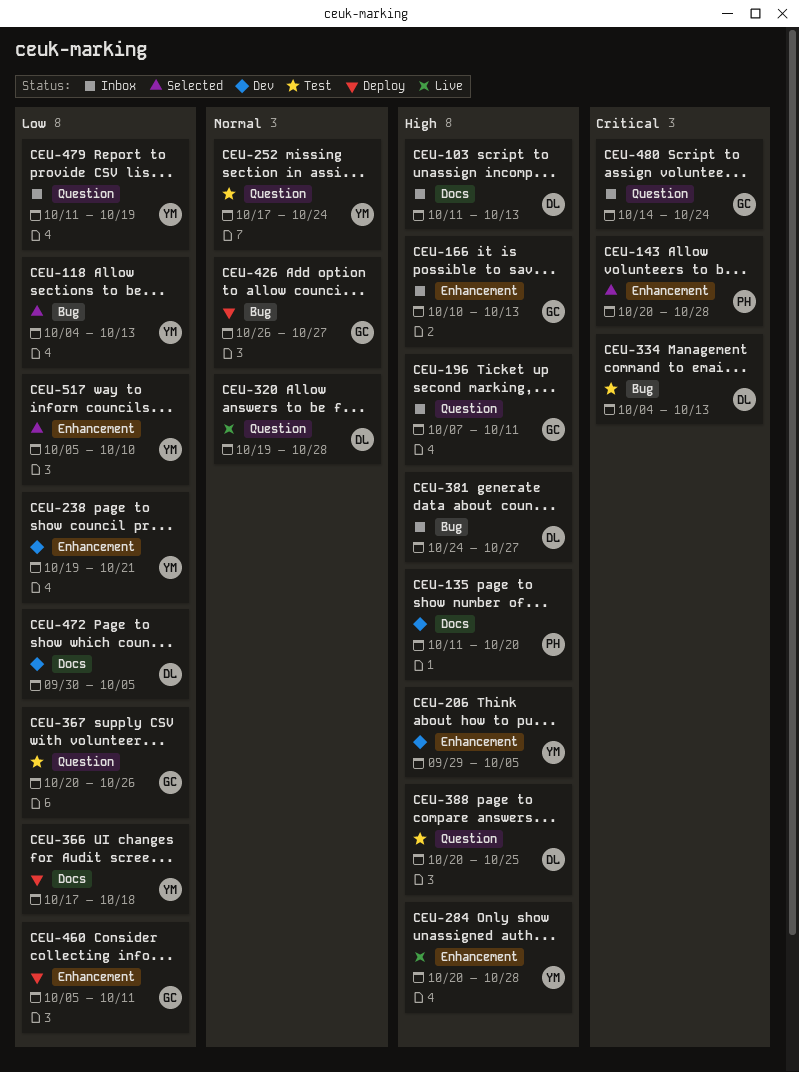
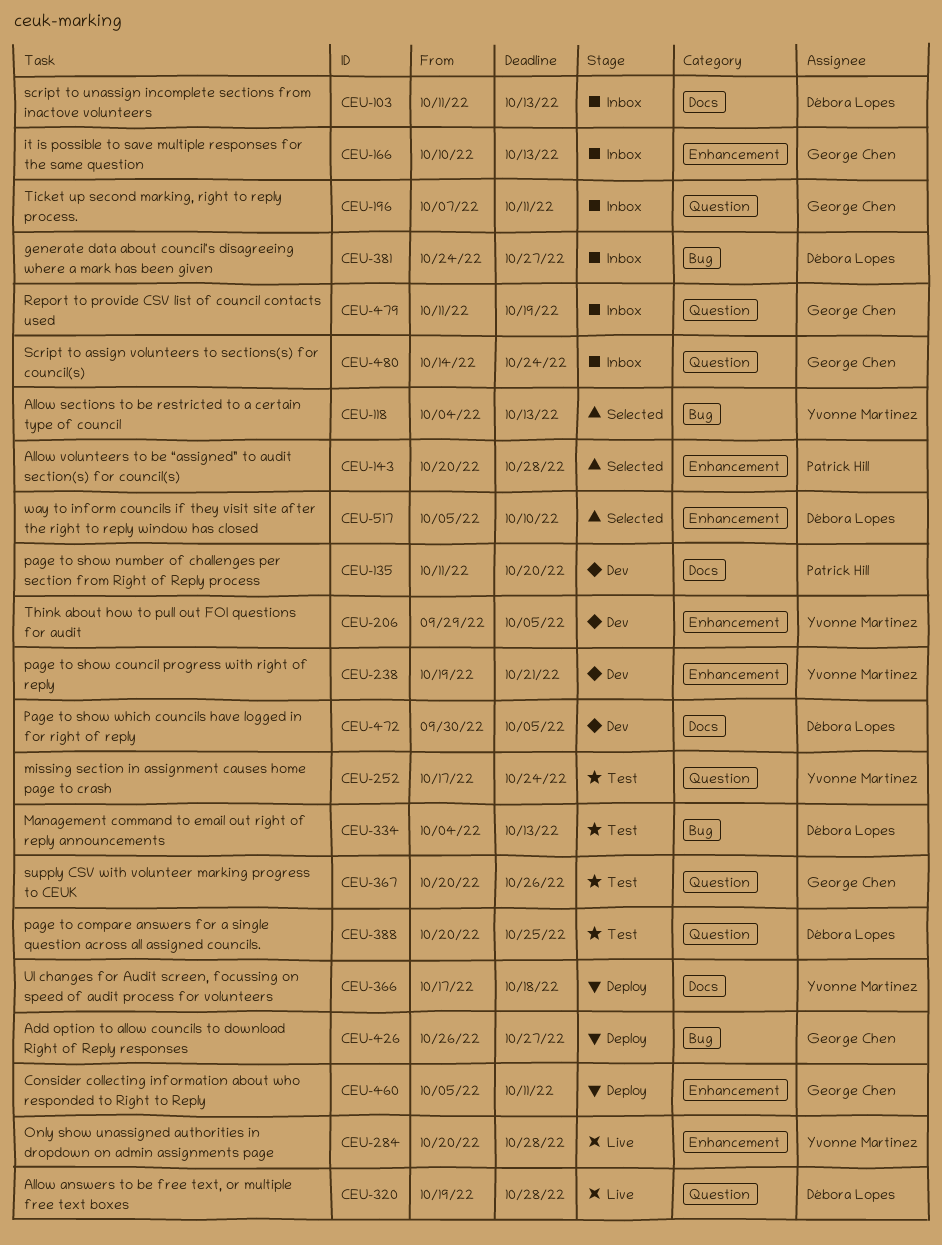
CEU-479, owner: Yvonne Martinez -> George Chen
CEU-517, owner: Yvonne Martinez -> Débora Lopes

